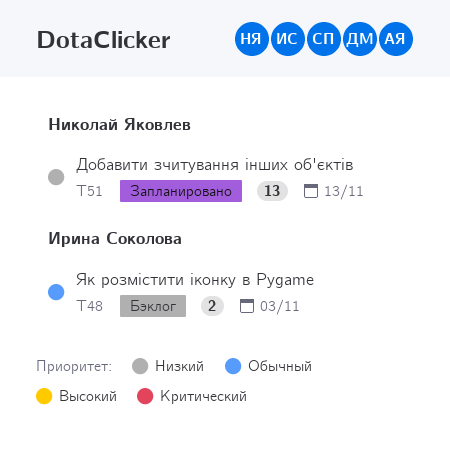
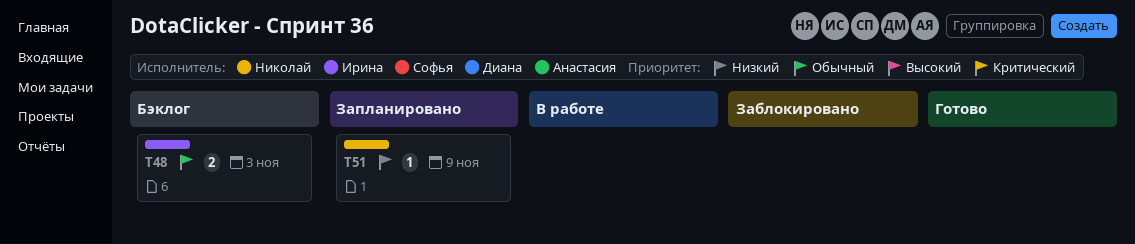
T51, estimate: 13 -> 1
T51, due: Nov 13 -> Nov 9

